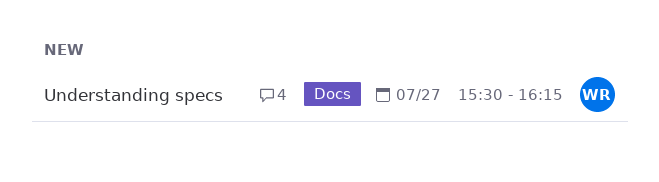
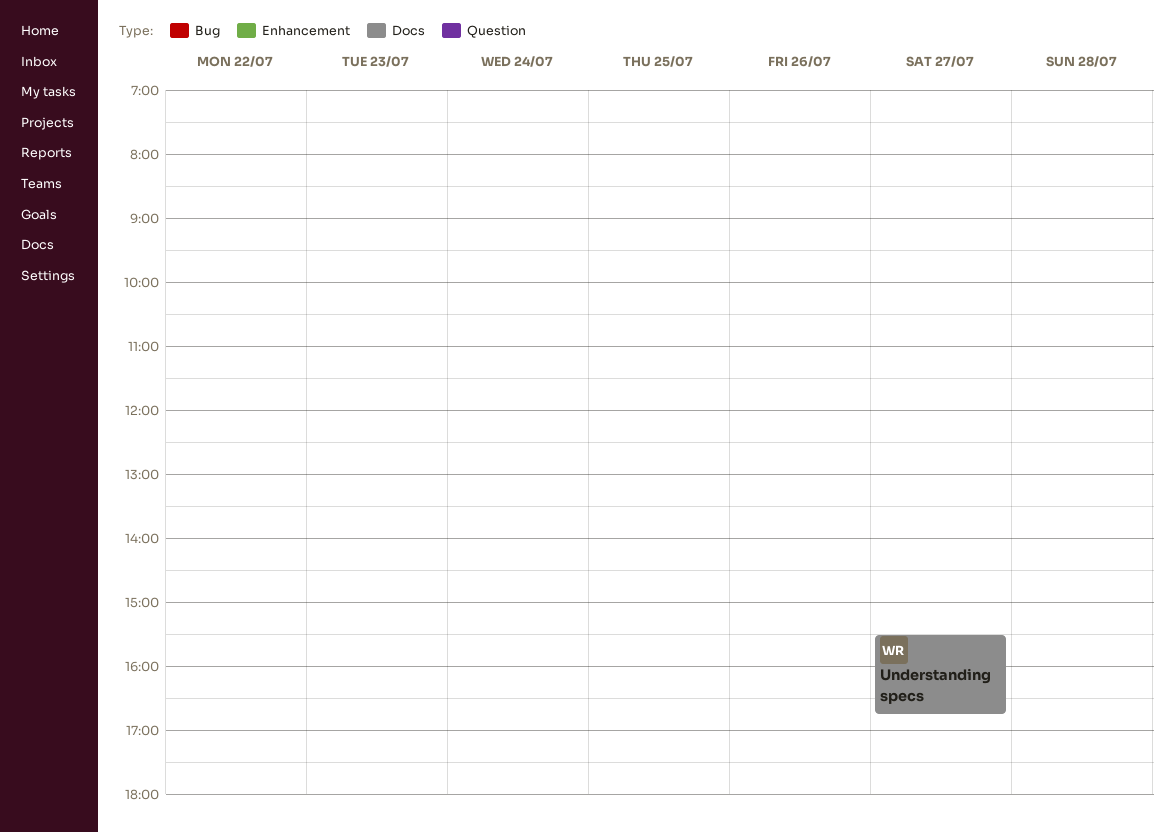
Understanding specs, ends: 16:15 -> 16:45

